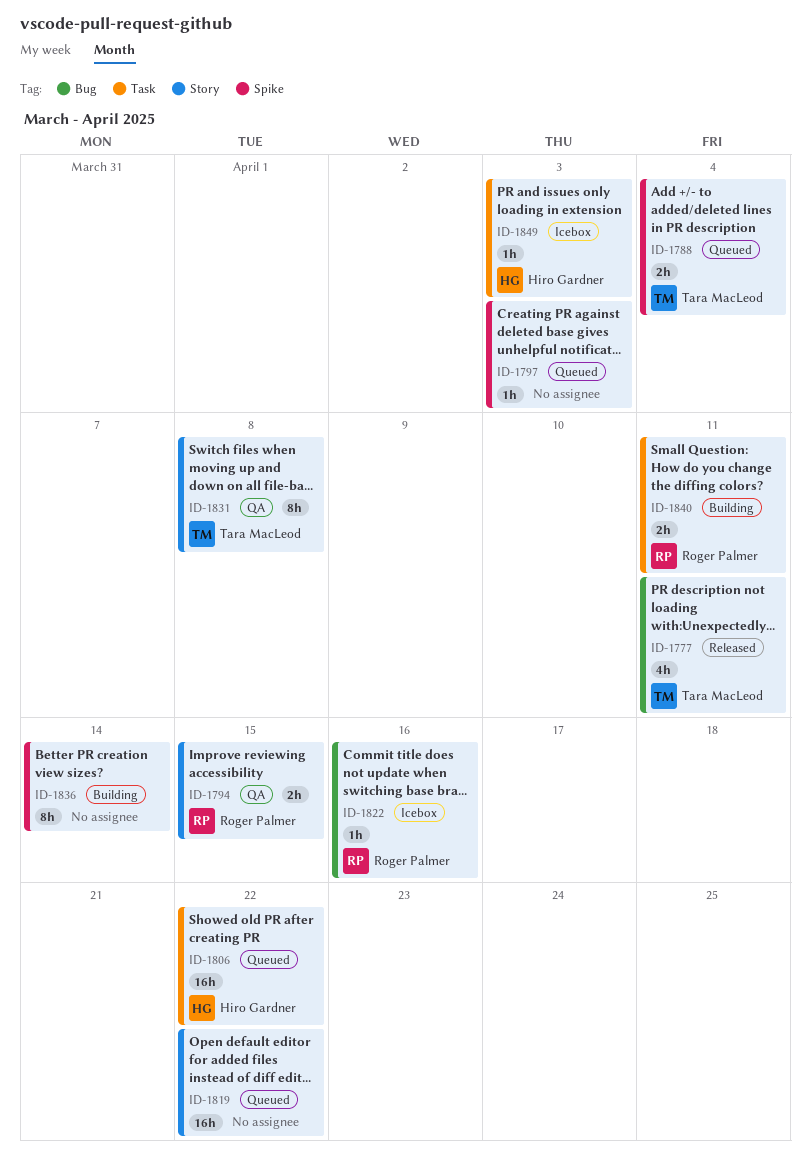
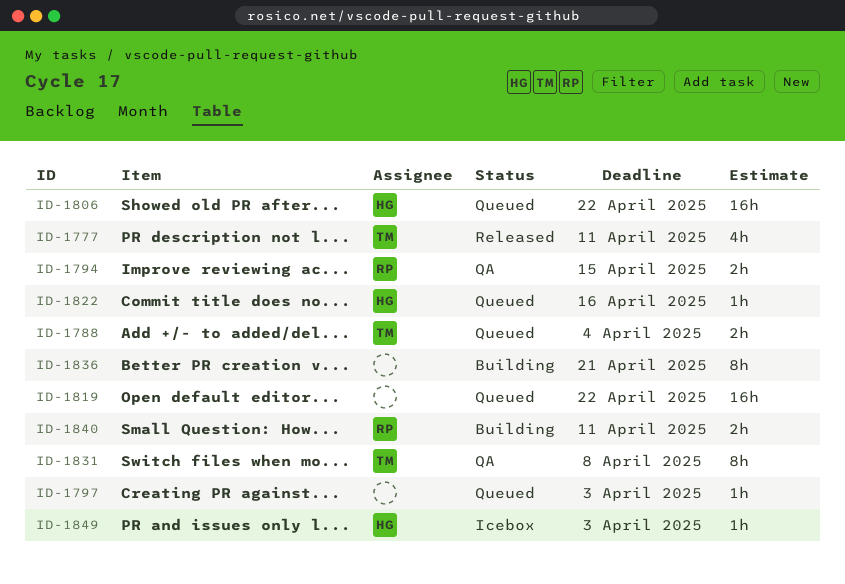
ID-1822, status: Icebox -> Queued
ID-1822, owner: Roger Palmer -> Hiro Gardner
ID-1836, due: Apr 14 -> Apr 21

